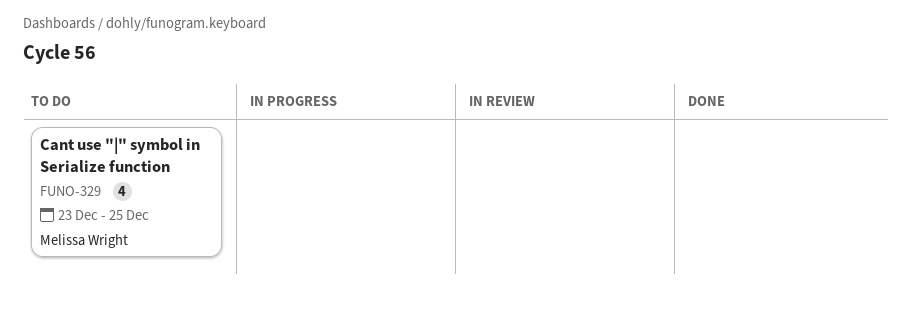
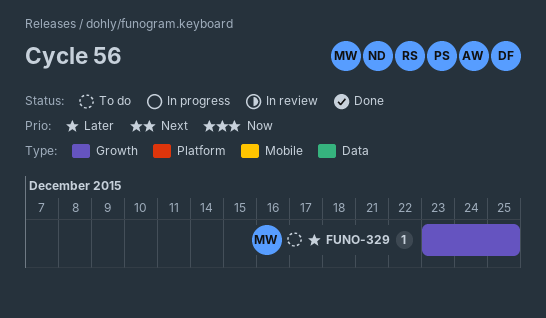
FUNO-329, estimate: 4 -> 1

